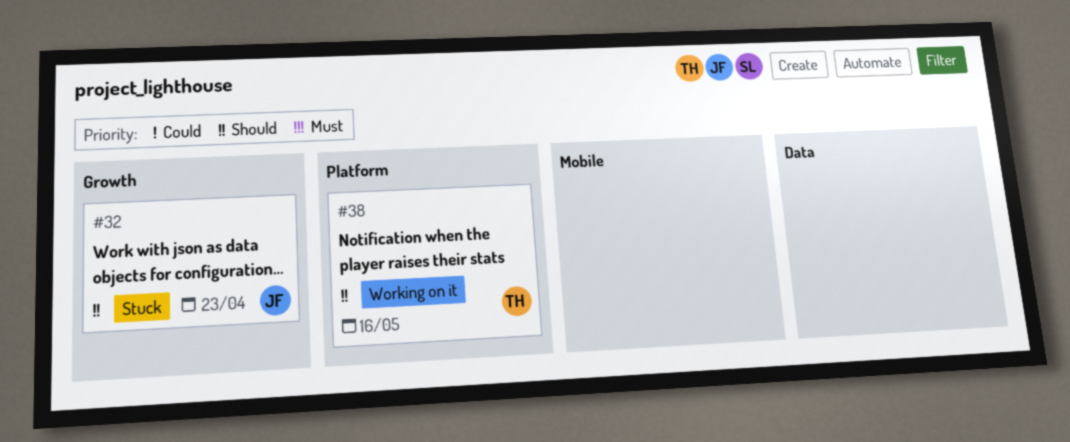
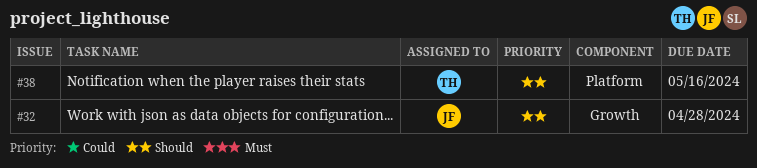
#32, due: Apr 23 -> Apr 28

